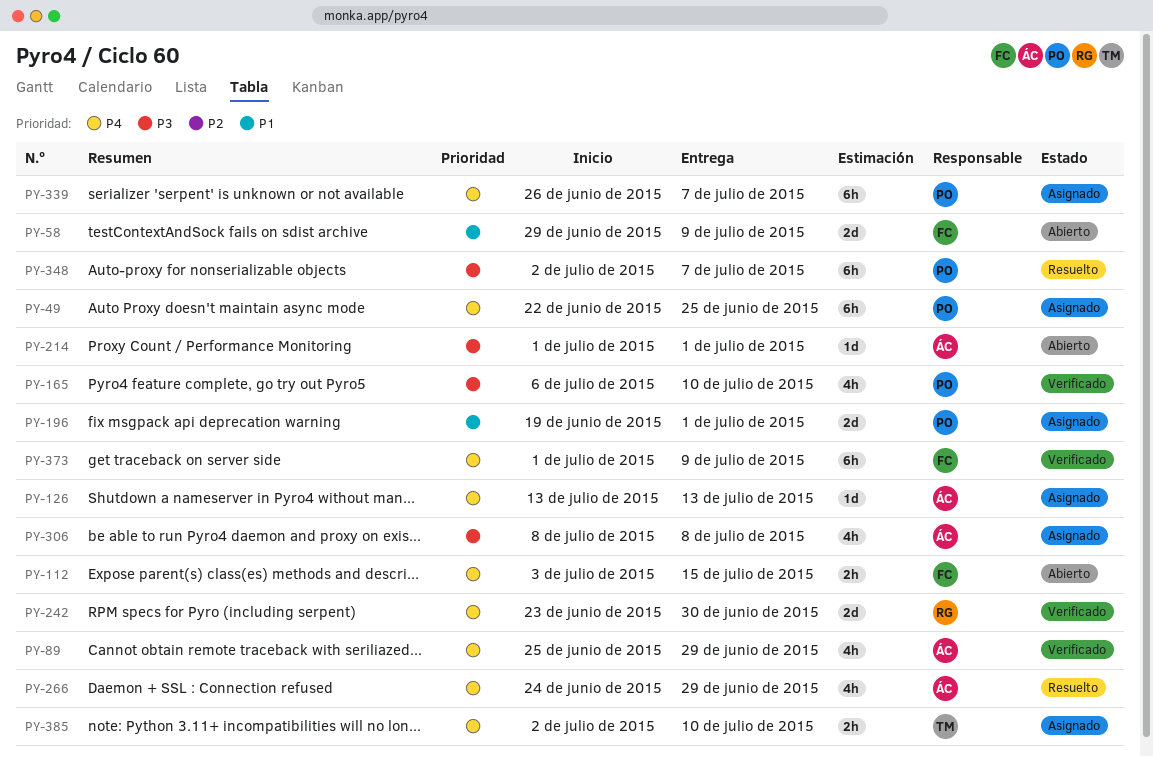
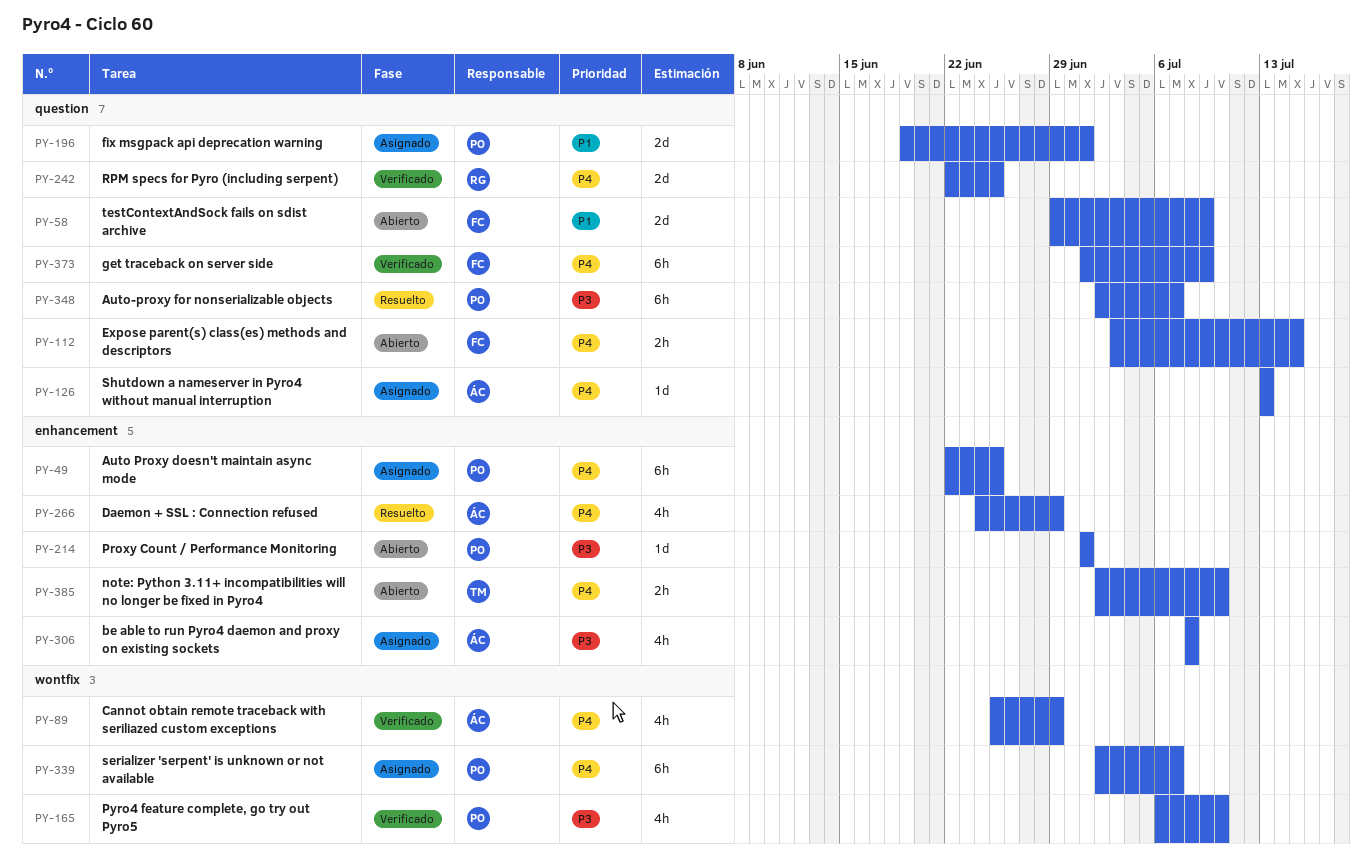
PY-214, owner: ÁC -> PO
PY-242, start: Jun 23 -> Jun 22
PY-242, due: Jun 30 -> Jun 25
PY-339, start: Jun 26 -> Jul 2
PY-385, status: Asignado -> Abierto

